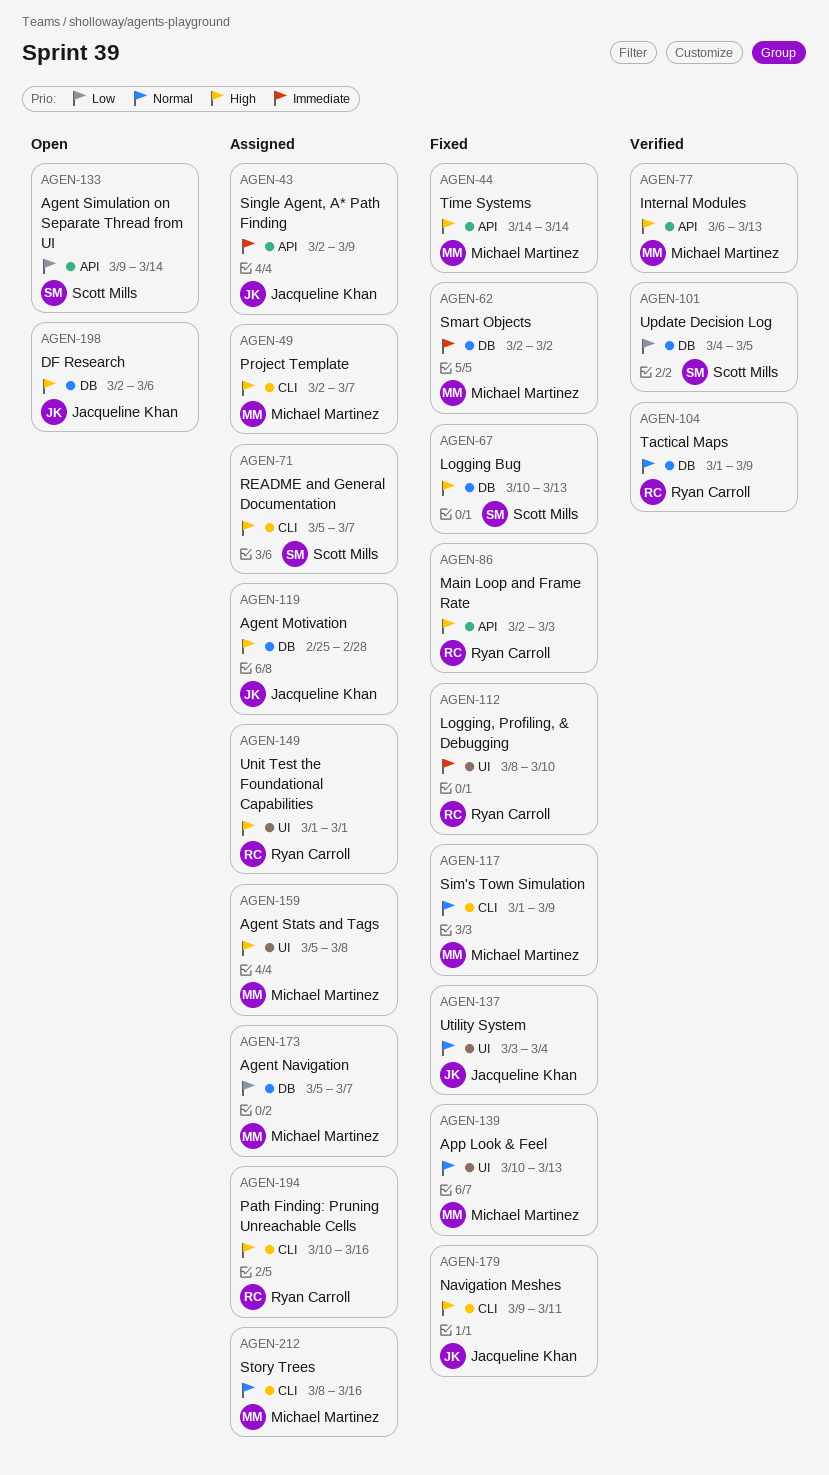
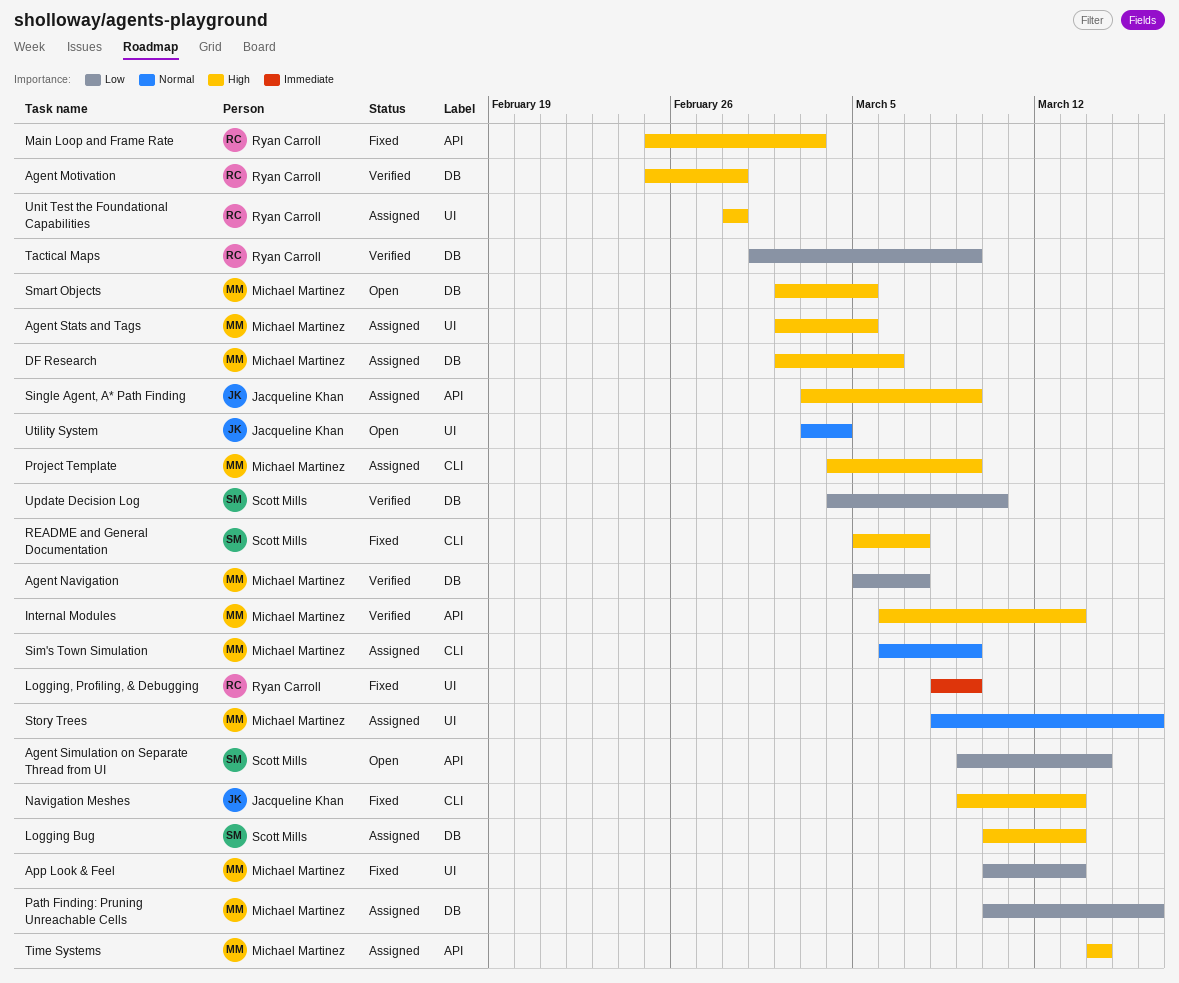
Agent Motivation, status: Assigned -> Verified
Agent Motivation, owner: Jacqueline Khan -> Ryan Carroll
Agent Navigation, status: Assigned -> Verified
Agent Stats and Tags, start: Mar 5 -> Mar 2
Agent Stats and Tags, due: Mar 8 -> Mar 5
App Look & Feel, priority: Normal -> Low
DF Research, status: Open -> Assigned
DF Research, owner: Jacqueline Khan -> Michael Martinez
Logging Bug, status: Fixed -> Assigned
Logging, Profiling, & Debugging, due: Mar 10 -> Mar 9
Main Loop and Frame Rate, start: Mar 2 -> Feb 25
Navigation Meshes, due: Mar 11 -> Mar 13
Path Finding: Pruning Unreachable Cells, owner: Ryan Carroll -> Michael Martinez
Path Finding: Pruning Unreachable Cells, priority: High -> Low
Path Finding: Pruning Unreachable Cells, label: CLI -> DB
Project Template, start: Mar 2 -> Mar 4
Project Template, due: Mar 7 -> Mar 9
README and General Documentation, status: Assigned -> Fixed
Sim's Town Simulation, status: Fixed -> Assigned
Sim's Town Simulation, start: Mar 1 -> Mar 6
Single Agent, A* Path Finding, priority: Immediate -> High
Single Agent, A* Path Finding, start: Mar 2 -> Mar 3
Smart Objects, status: Fixed -> Open
Smart Objects, priority: Immediate -> High
Smart Objects, due: Mar 2 -> Mar 5
Story Trees, label: CLI -> UI
Tactical Maps, priority: Normal -> Low
Time Systems, status: Fixed -> Assigned
Unit Test the Foundational Capabilities, start: Mar 1 -> Feb 28
Unit Test the Foundational Capabilities, due: Mar 1 -> Feb 28
Update Decision Log, due: Mar 5 -> Mar 10
Utility System, status: Fixed -> Open

